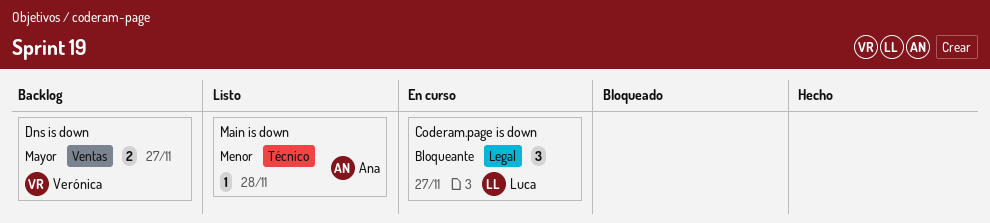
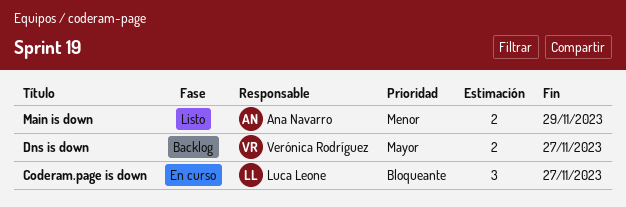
Main is down, estimate: 1 -> 2
Main is down, due: Nov 28 -> Nov 29

